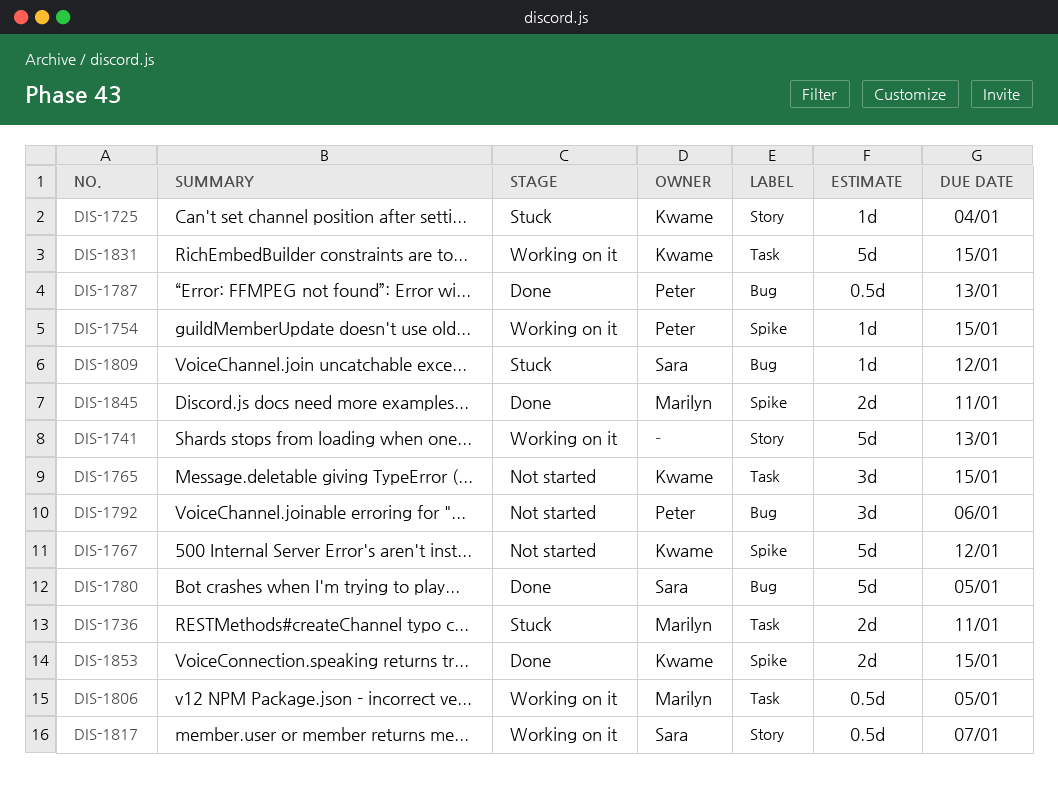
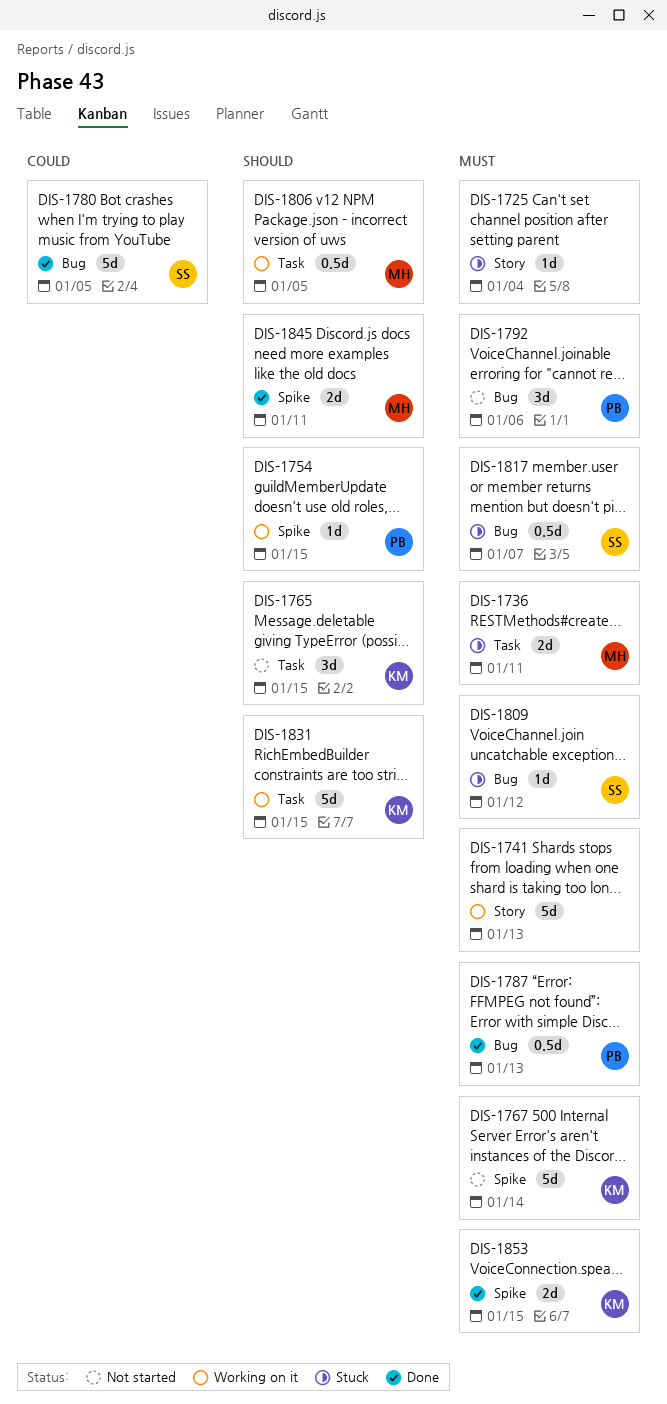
DIS-1725, owner: Kwame -> none
DIS-1767, due: Jan 12 -> Jan 14
DIS-1817, status: Working on it -> Stuck
DIS-1817, label: Story -> Bug

